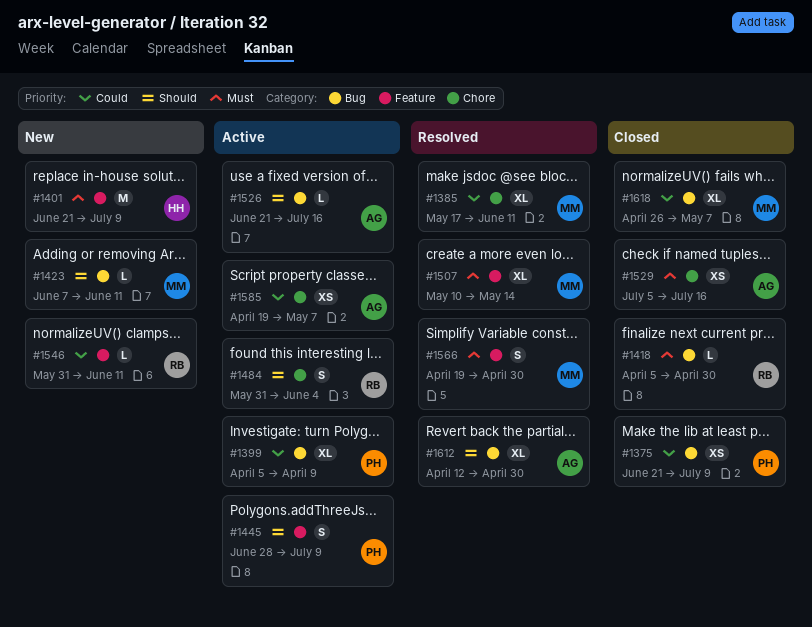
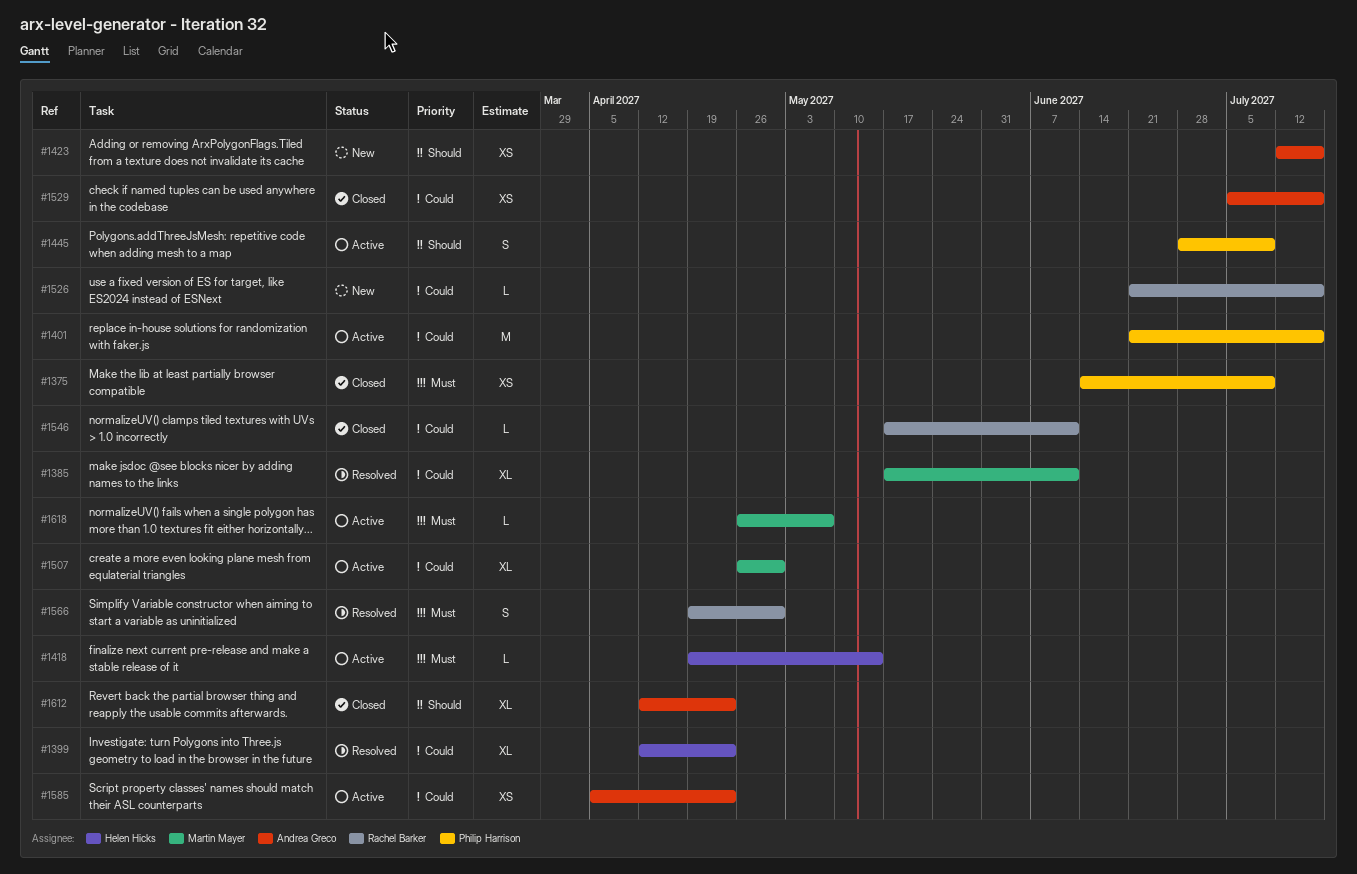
#1375, priority: Could -> Must
#1375, start: Jun 21 -> Jun 14
#1399, status: Active -> Resolved
#1399, owner: Philip Harrison -> Helen Hicks
#1399, start: Apr 5 -> Apr 12
#1399, due: Apr 9 -> Apr 23
#1401, status: New -> Active
#1401, owner: Helen Hicks -> Philip Harrison
#1401, priority: Must -> Could
#1401, due: Jul 9 -> Jul 16
#1418, status: Closed -> Active
#1418, owner: Rachel Barker -> Helen Hicks
#1418, start: Apr 5 -> Apr 19
#1418, due: Apr 30 -> May 14
#1423, owner: Martin Mayer -> Andrea Greco
#1423, estimate: L -> XS
#1423, start: Jun 7 -> Jul 12
#1423, due: Jun 11 -> Jul 16
#1484: present -> none
#1507, status: Resolved -> Active
#1507, priority: Must -> Could
#1507, start: May 10 -> Apr 26
#1507, due: May 14 -> Apr 30
#1526, status: Active -> New
#1526, owner: Andrea Greco -> Rachel Barker
#1526, priority: Should -> Could
#1529, priority: Must -> Could
#1546, status: New -> Closed
#1546, start: May 31 -> May 17
#1566, owner: Martin Mayer -> Rachel Barker
#1585, start: Apr 19 -> Apr 5
#1585, due: May 7 -> Apr 23
#1612, status: Resolved -> Closed
#1612, due: Apr 30 -> Apr 23
#1618, status: Closed -> Active
#1618, priority: Could -> Must
#1618, estimate: XL -> L

